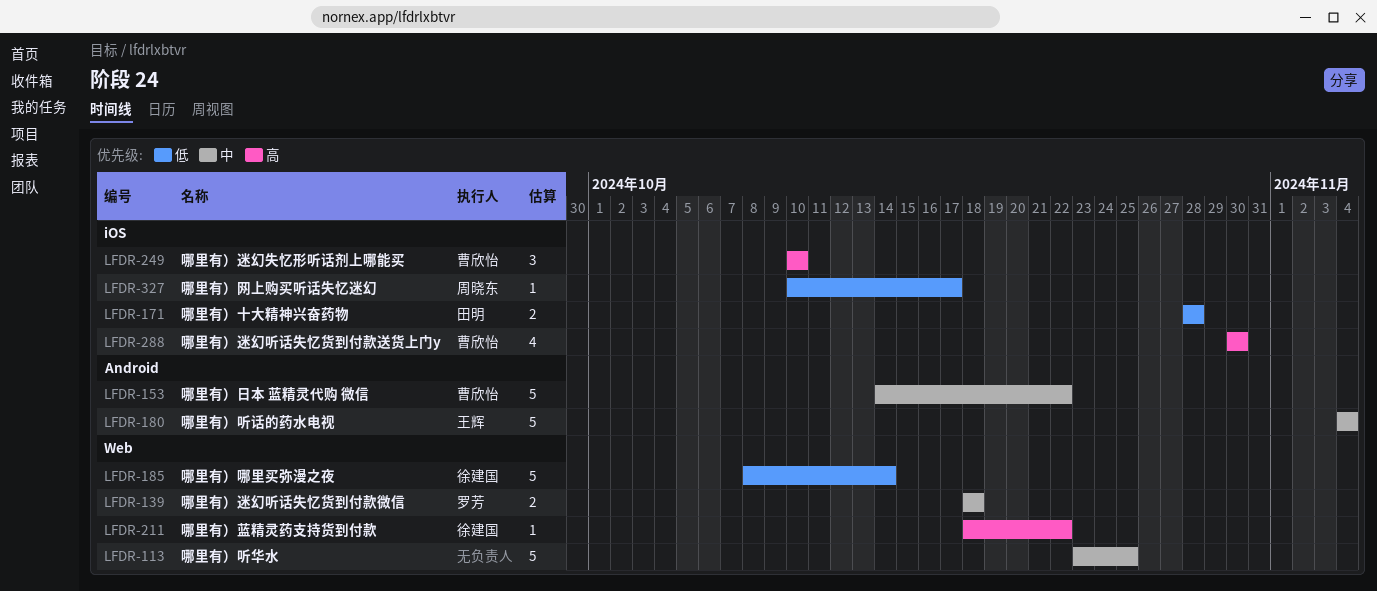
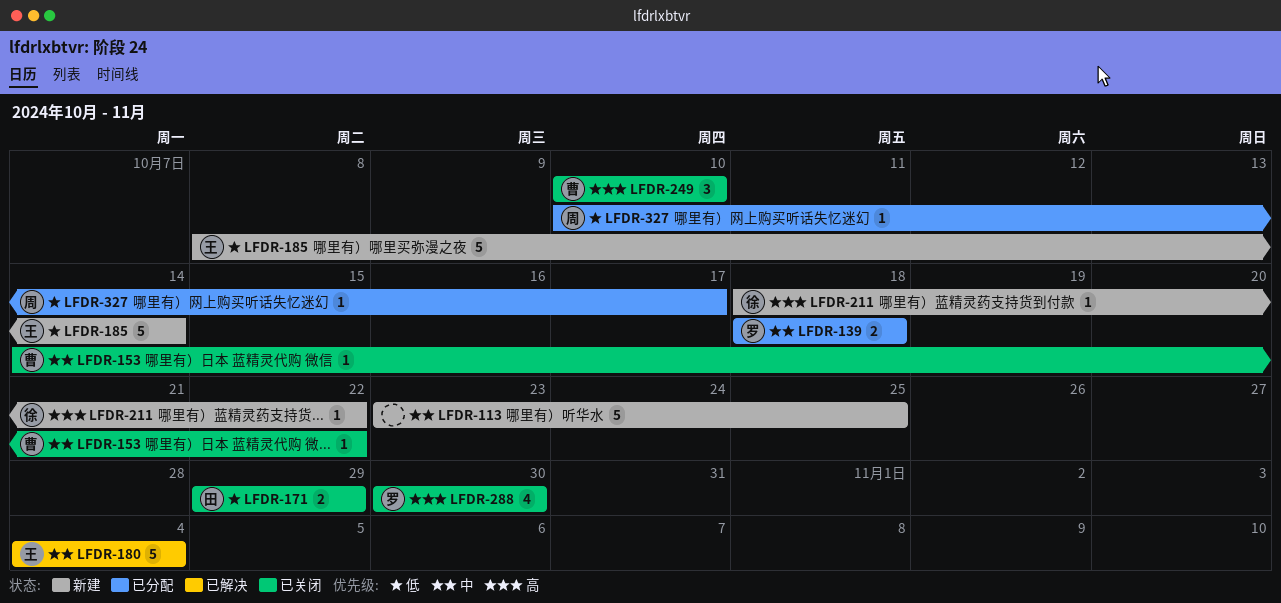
LFDR-153, estimate: 5 -> 1
LFDR-171, start: Oct 28 -> Oct 29
LFDR-171, due: Oct 28 -> Oct 29
LFDR-185, owner: 徐建国 -> 王辉
LFDR-288, owner: 曹欣怡 -> 罗芳

